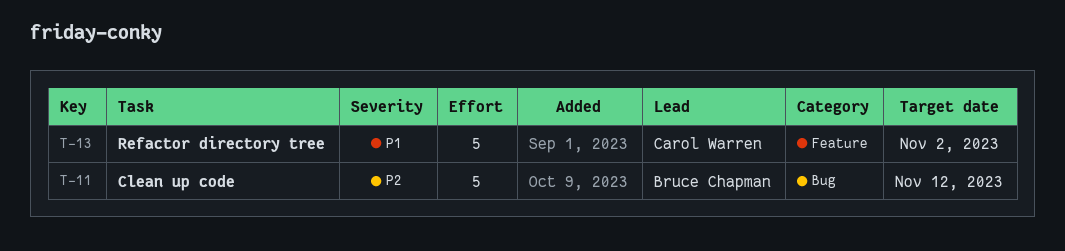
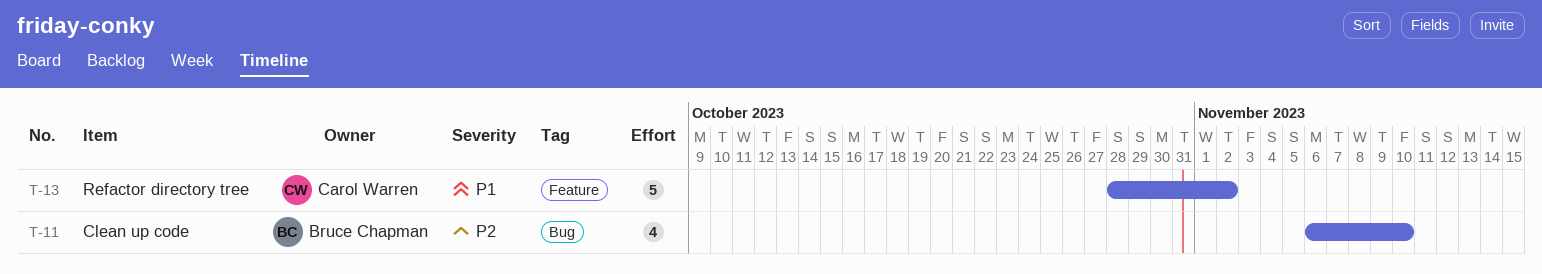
T-11, estimate: 5 -> 4
T-11, due: Nov 12 -> Nov 10

